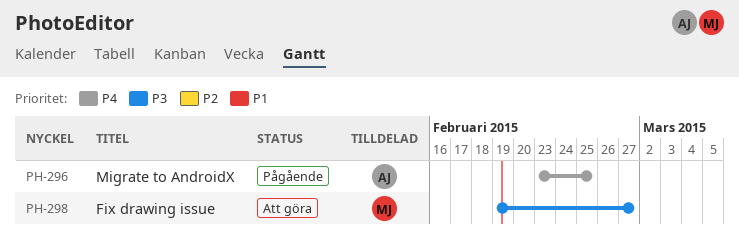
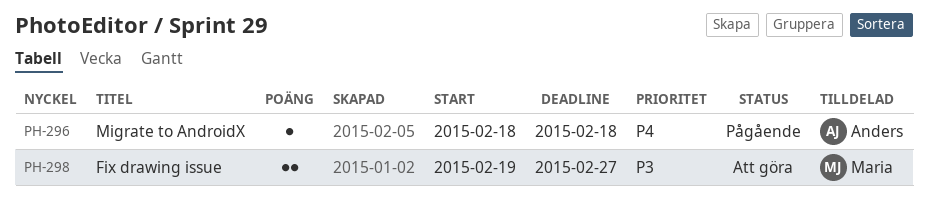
PH-296, start: Feb 23 -> Feb 18
PH-296, due: Feb 25 -> Feb 18

